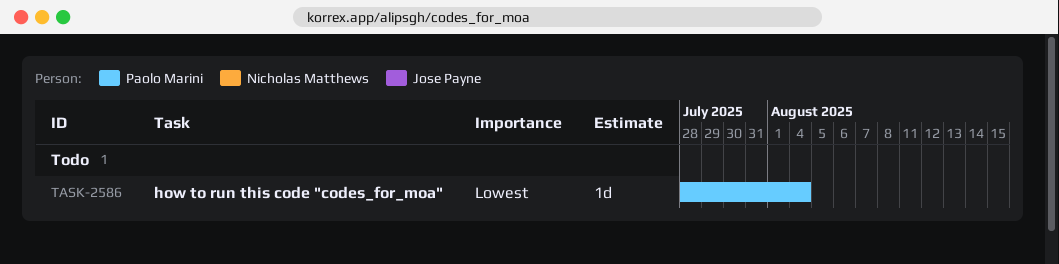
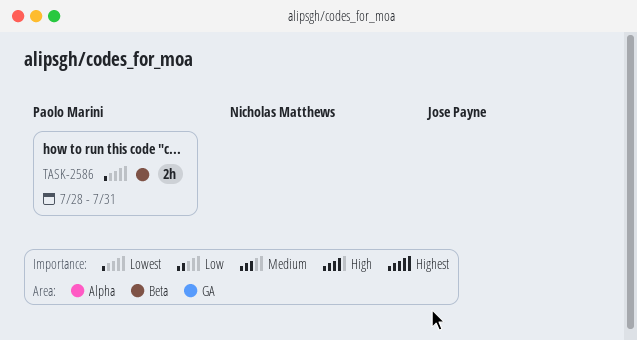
TASK-2586, estimate: 1d -> 2h
TASK-2586, due: Aug 4 -> Jul 31

